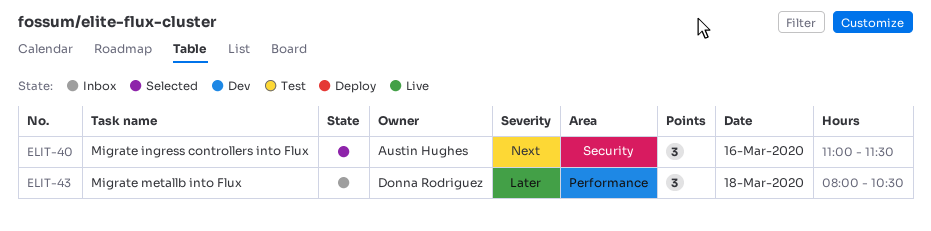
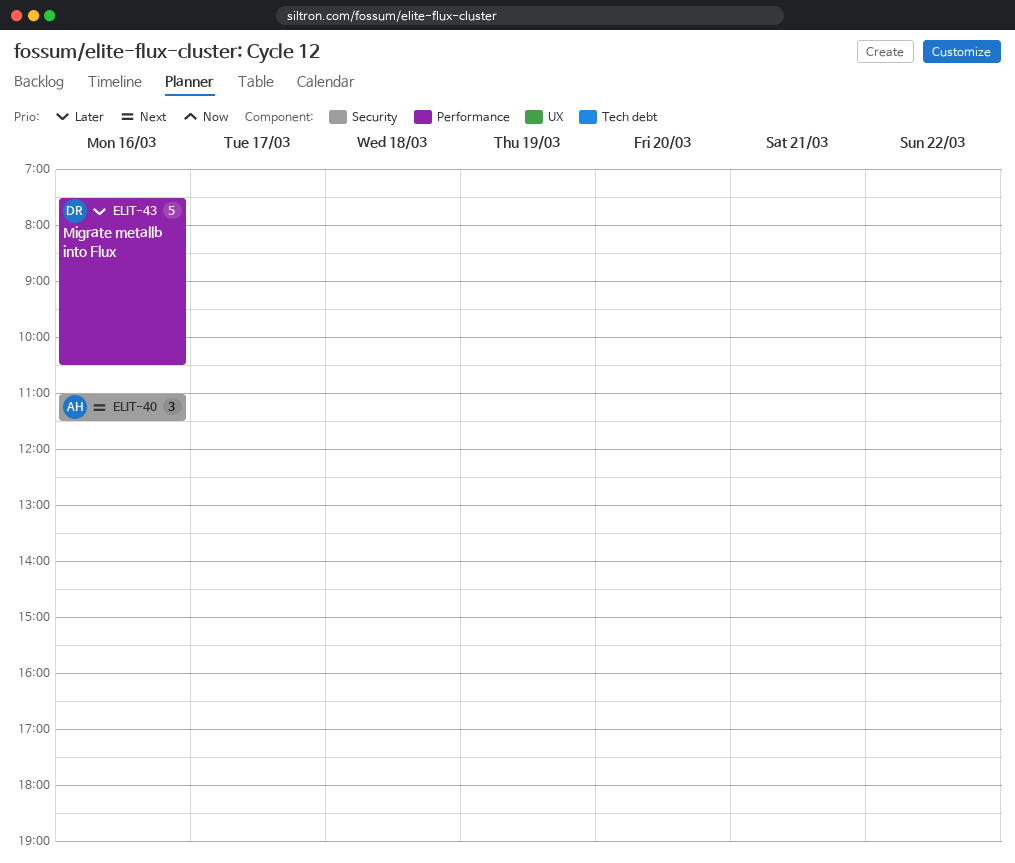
ELIT-43, estimate: 3 -> 5
ELIT-43, day: Mar 18 -> Mar 16
ELIT-43, begins: 08:00 -> 07:30

